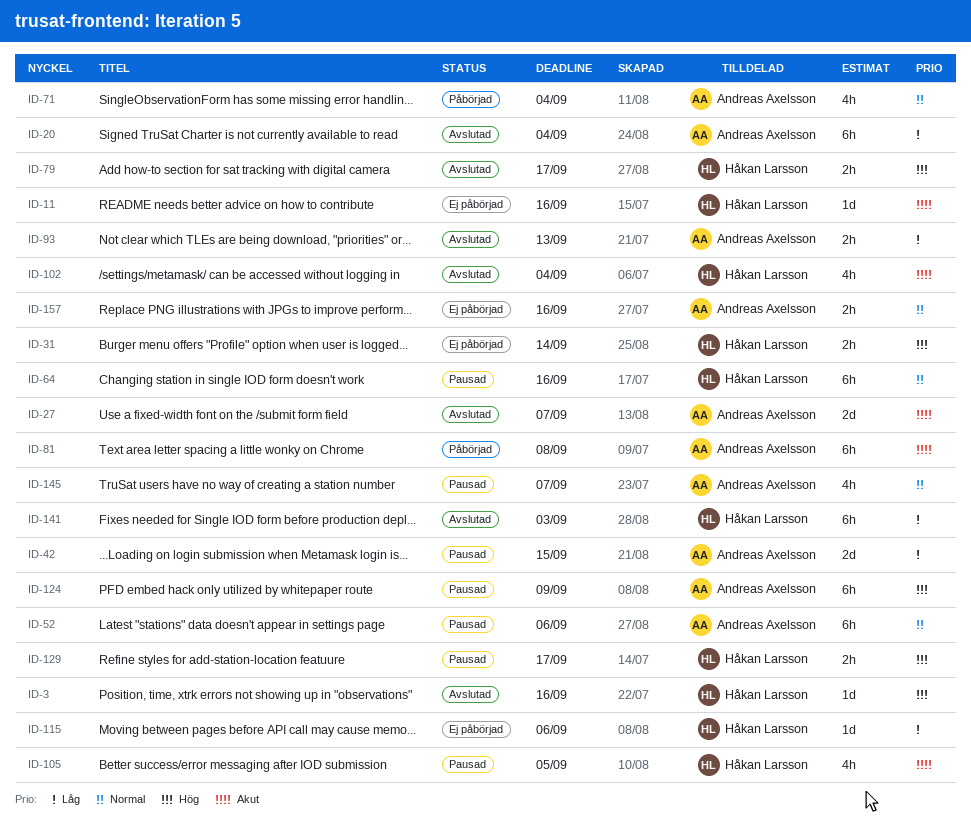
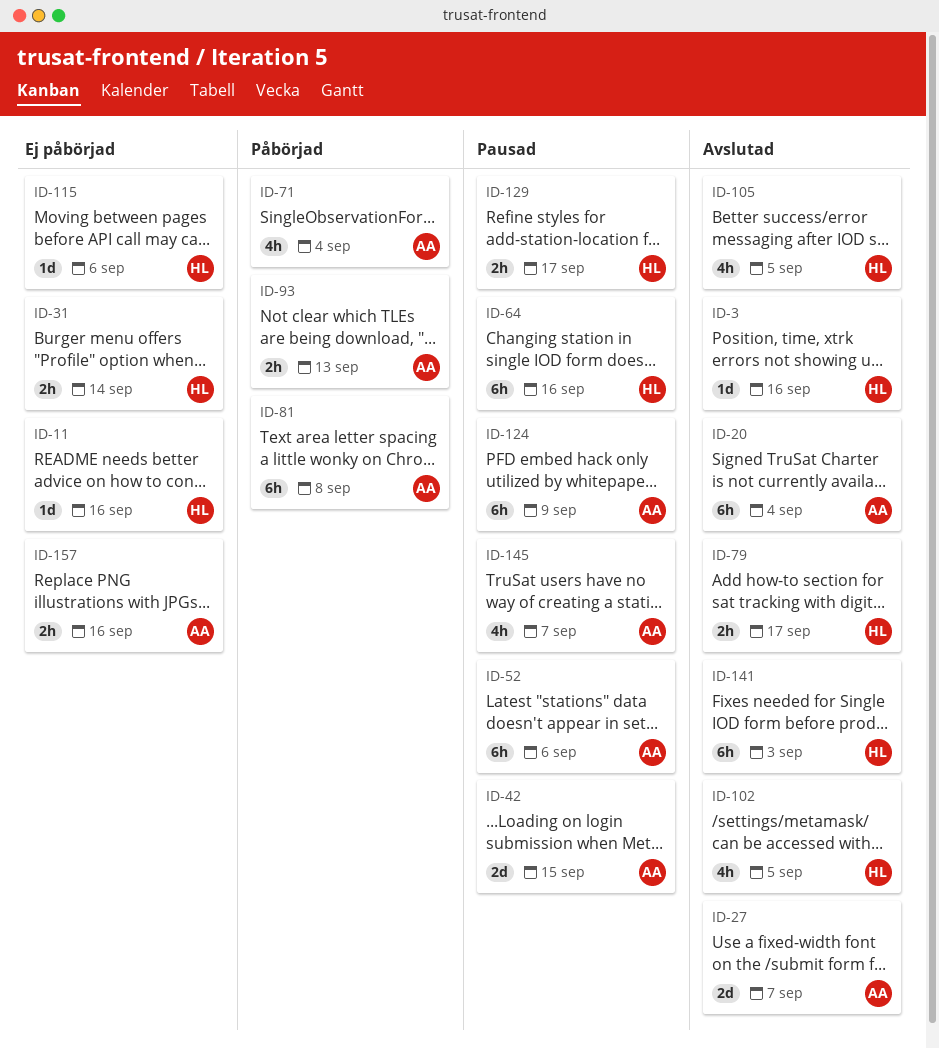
ID-93, status: Avslutad -> Påbörjad
ID-102, due: Sep 4 -> Sep 5
ID-105, status: Pausad -> Avslutad

